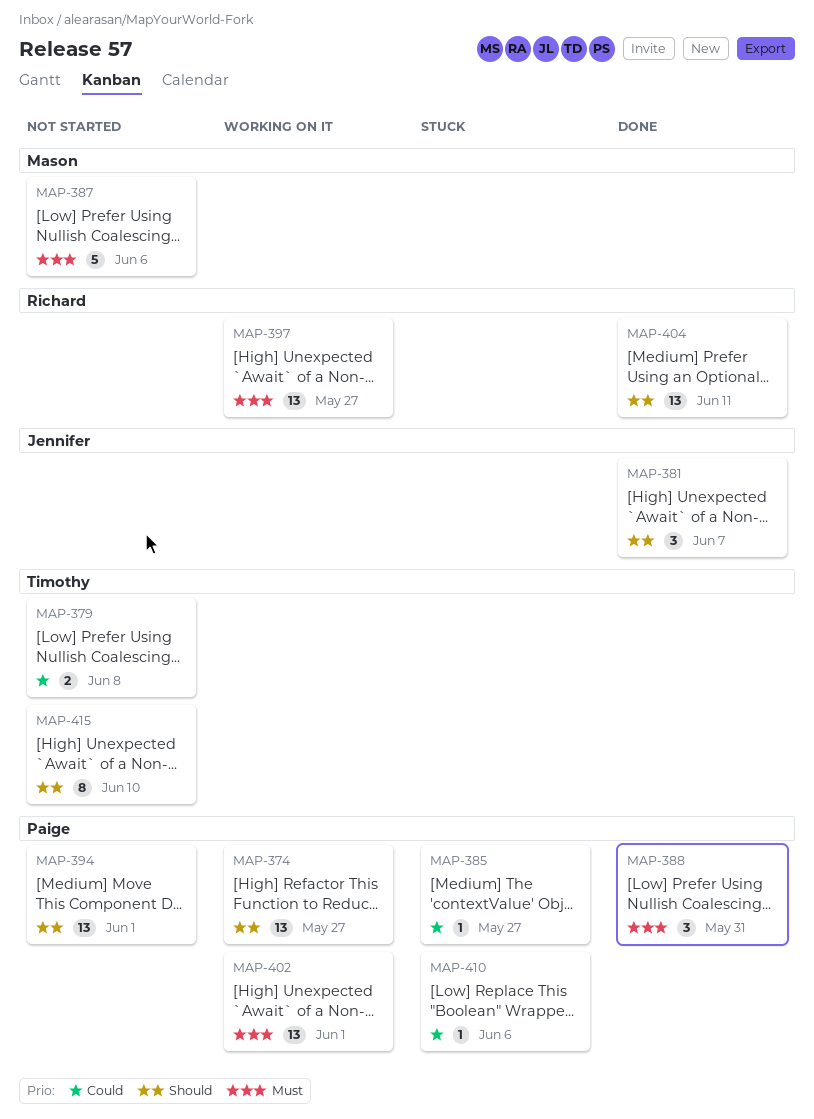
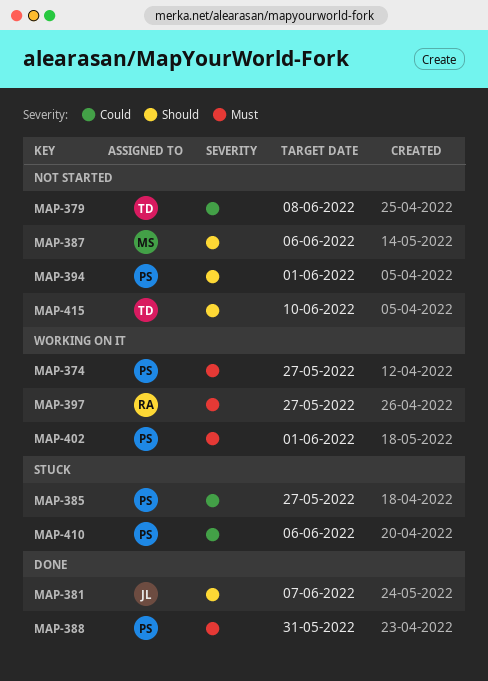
MAP-374, priority: Should -> Must
MAP-387, priority: Must -> Should
MAP-404: present -> none

